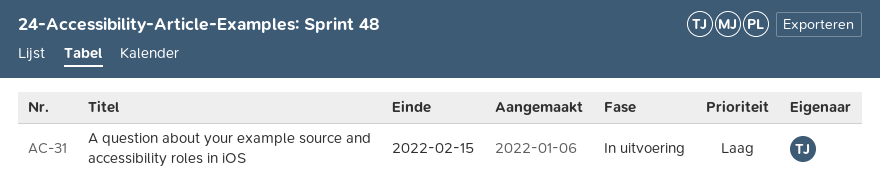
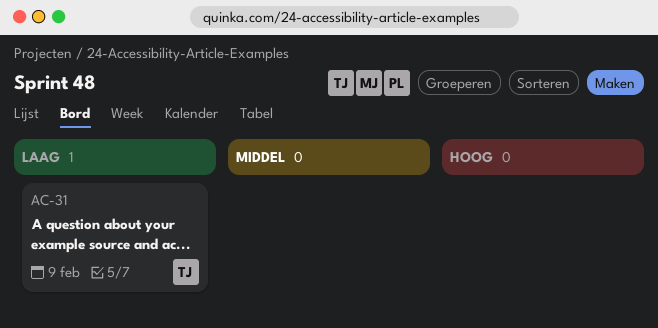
AC-31, due: Feb 15 -> Feb 9

